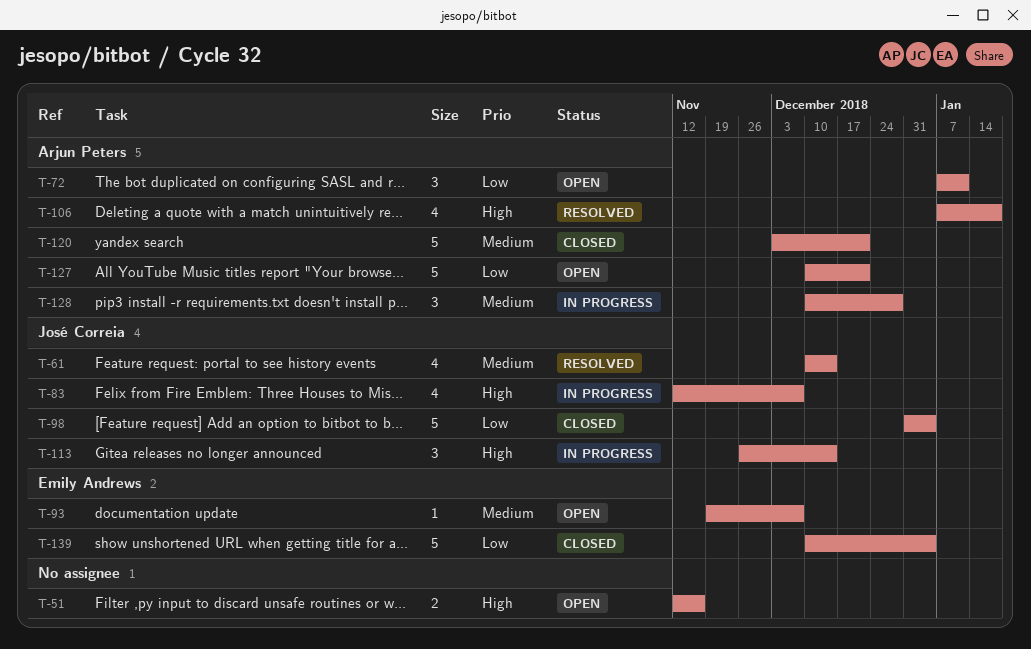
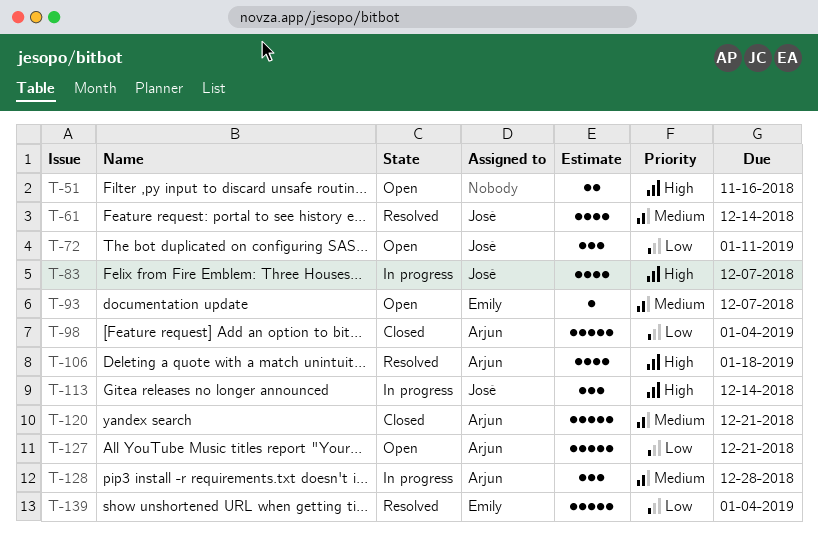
T-72, owner: Arjun Peters -> José Correia
T-98, owner: José Correia -> Arjun Peters
T-139, status: Closed -> Resolved

